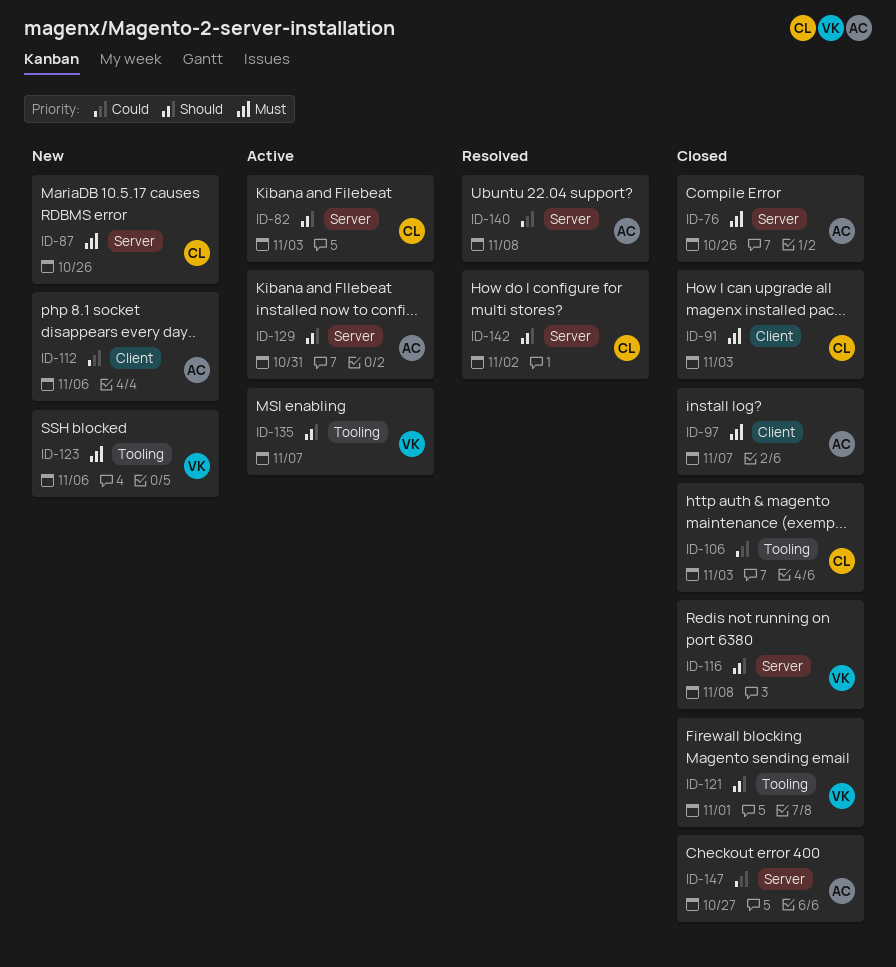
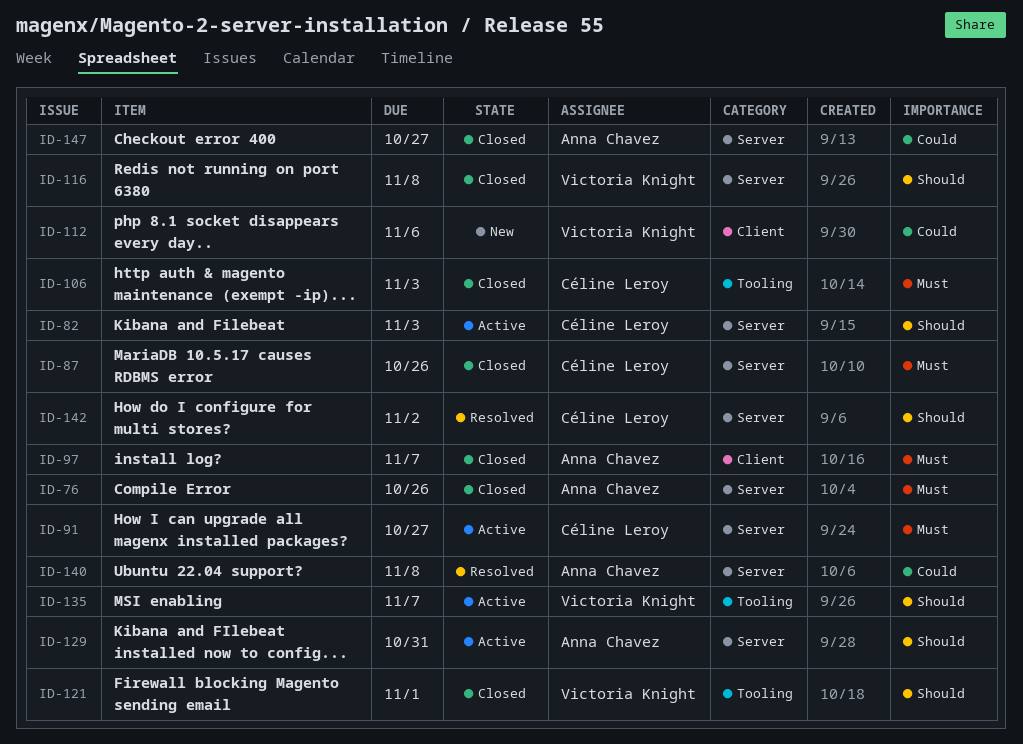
ID-87, status: New -> Closed
ID-91, status: Closed -> Active
ID-91, label: Client -> Server
ID-91, due: Nov 3 -> Oct 27
ID-106, priority: Could -> Must
ID-112, owner: Anna Chavez -> Victoria Knight
ID-123: present -> none

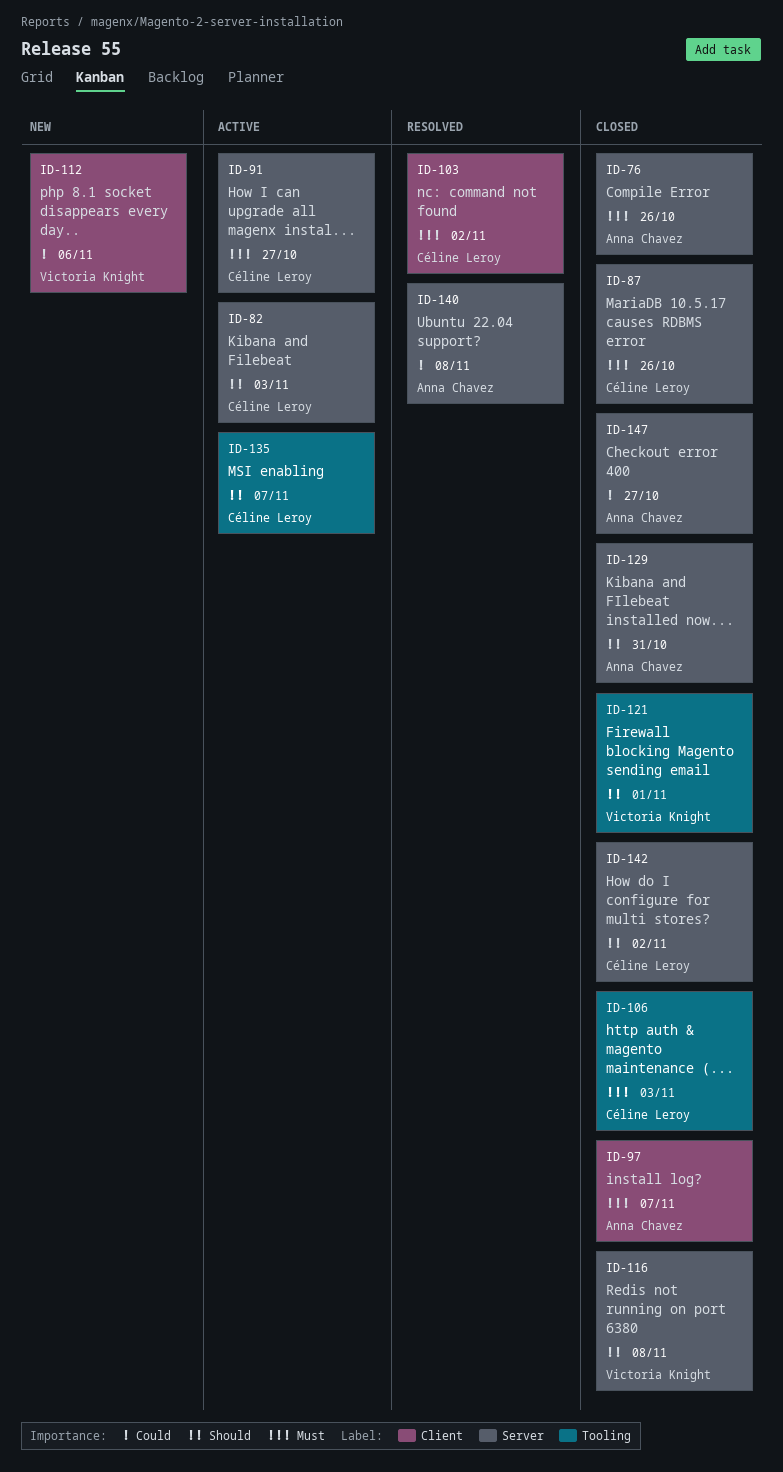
ID-103: none -> present
ID-129, status: Active -> Closed
ID-135, owner: Victoria Knight -> Céline Leroy
ID-142, status: Resolved -> Closed

